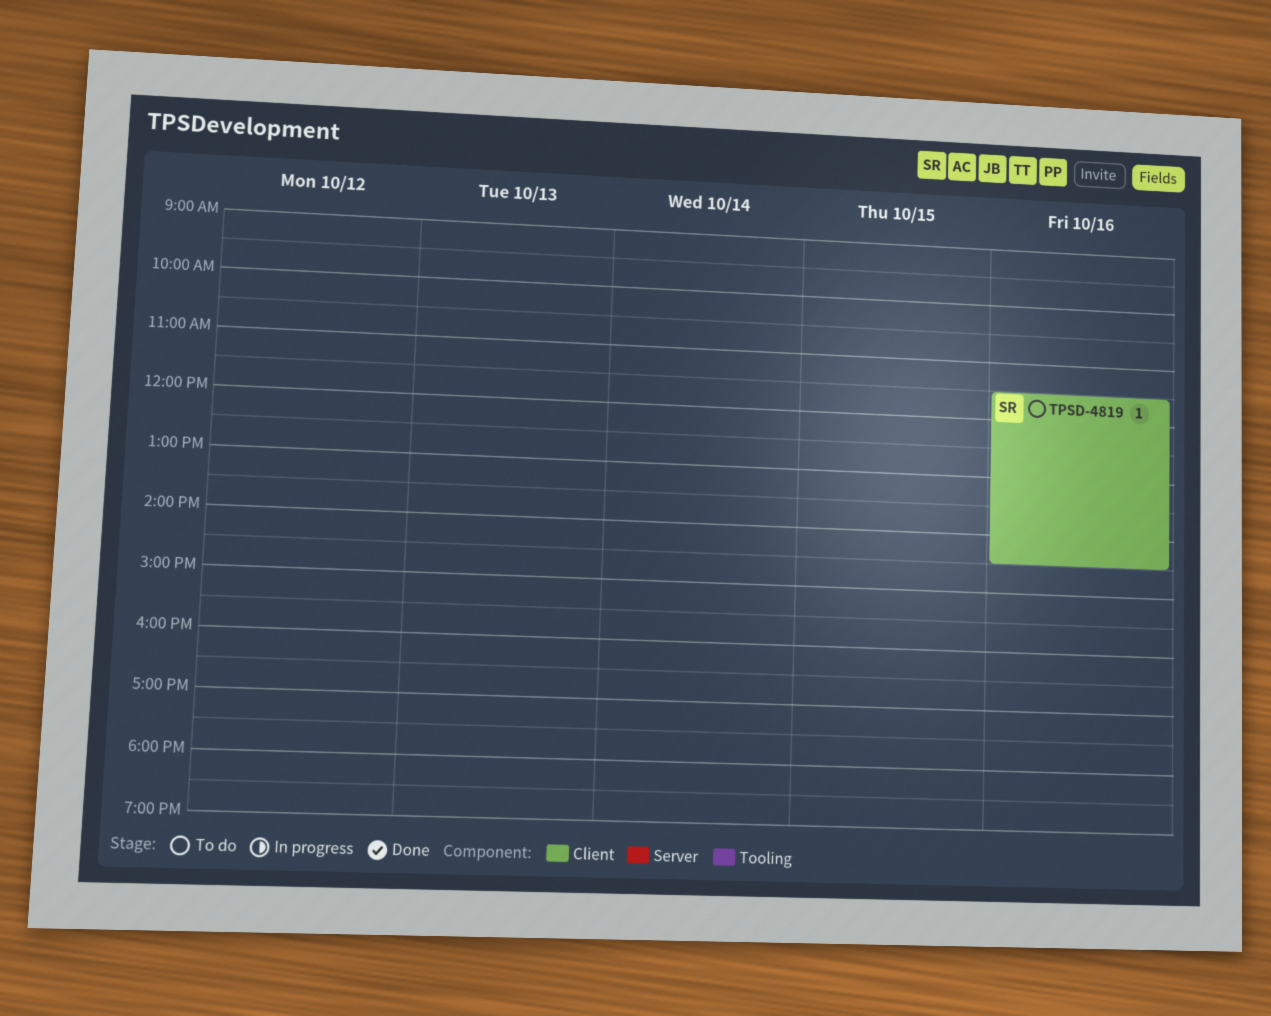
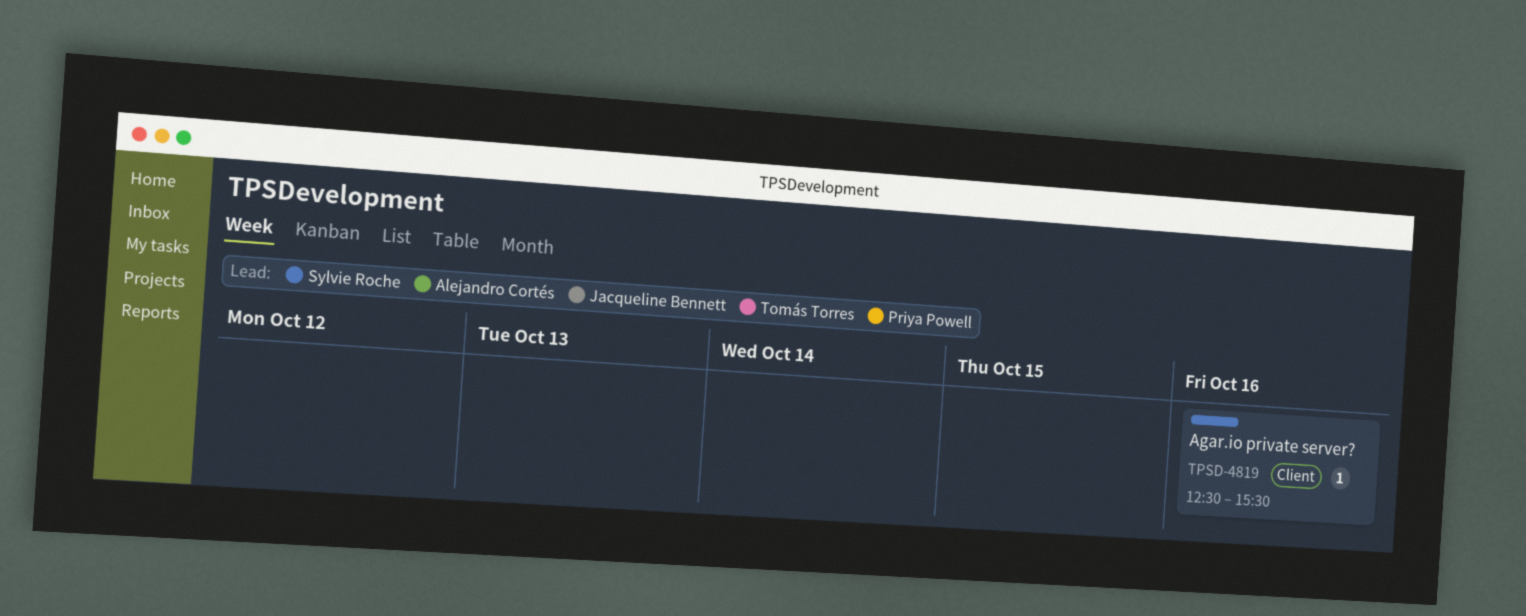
TPSD-4819, begins: 11:30 -> 12:30
TPSD-4819, ends: 14:30 -> 15:30

